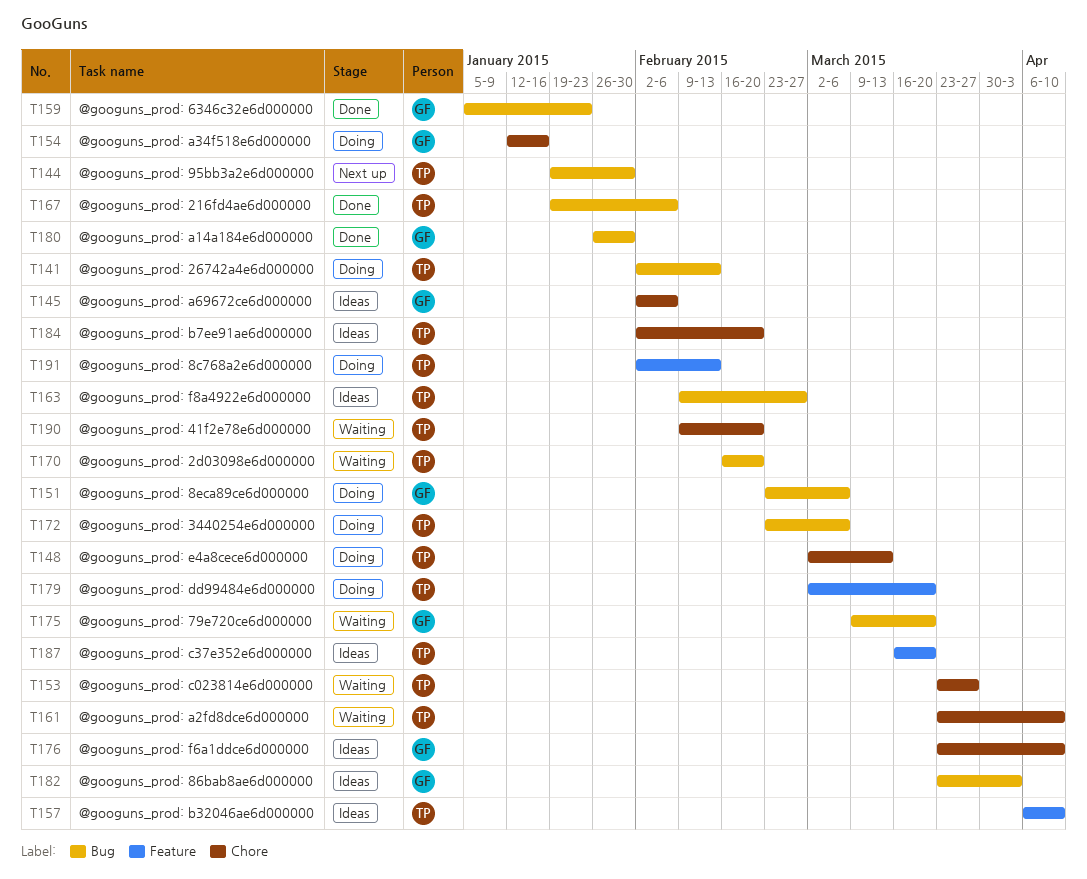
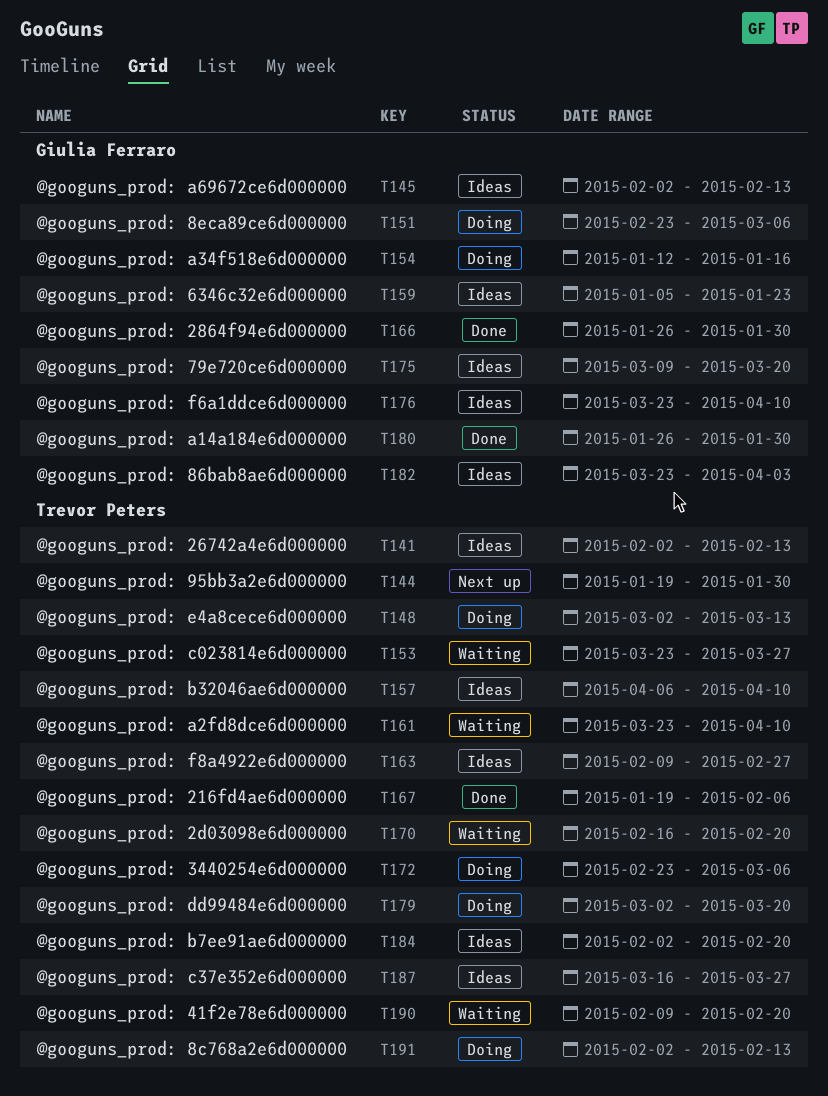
T141, status: Doing -> Ideas
T145, due: Feb 6 -> Feb 13
T159, status: Done -> Ideas
T166: none -> present
T175, status: Waiting -> Ideas
T187, due: Mar 20 -> Mar 27

